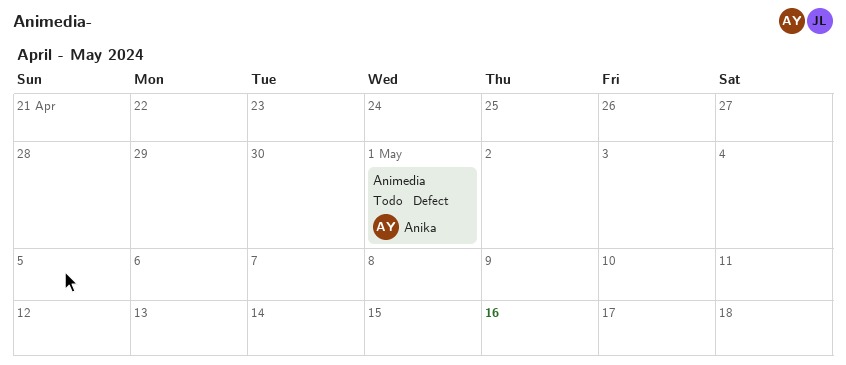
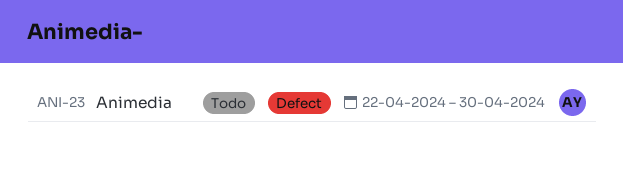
Animedia, due: May 1 -> Apr 30

